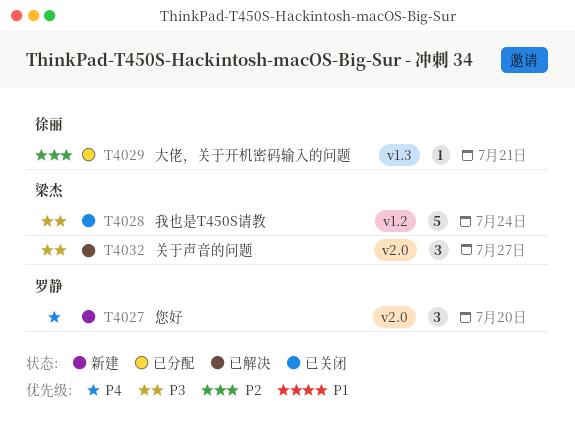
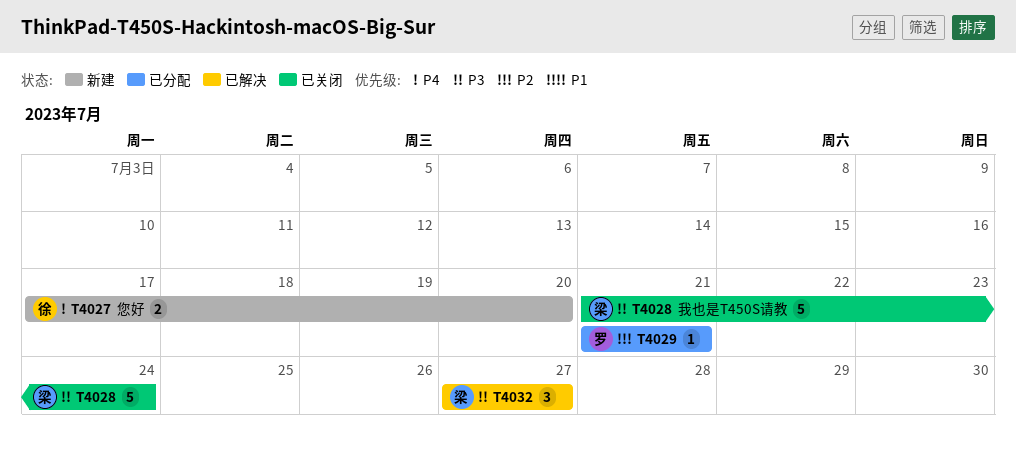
T4027, owner: 罗静 -> 徐丽
T4027, estimate: 3 -> 2
T4029, owner: 徐丽 -> 罗静

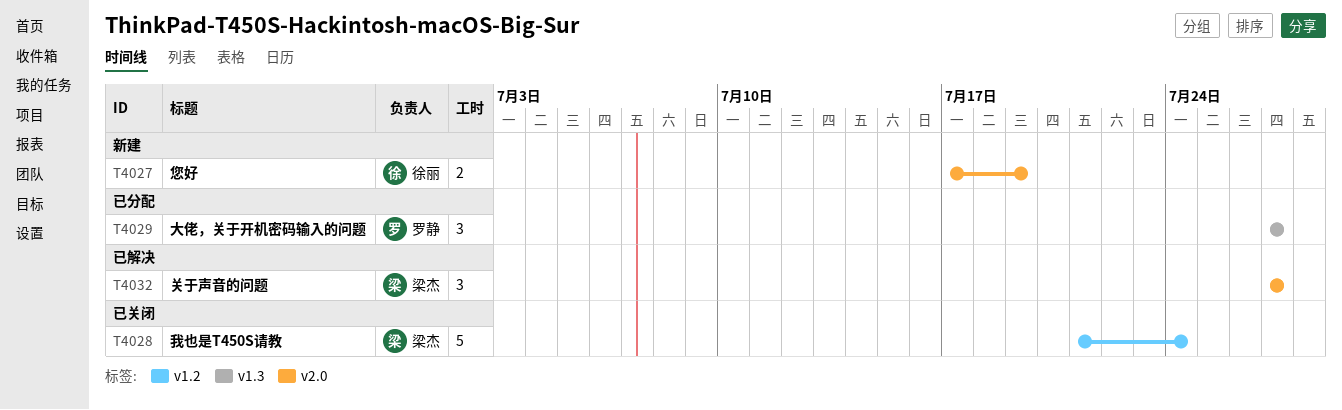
T4027, due: Jul 20 -> Jul 19
T4029, estimate: 1 -> 3
T4029, start: Jul 21 -> Jul 27
T4029, due: Jul 21 -> Jul 27

